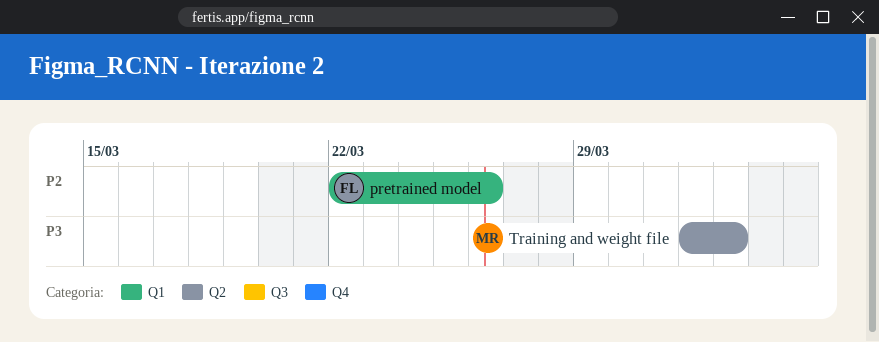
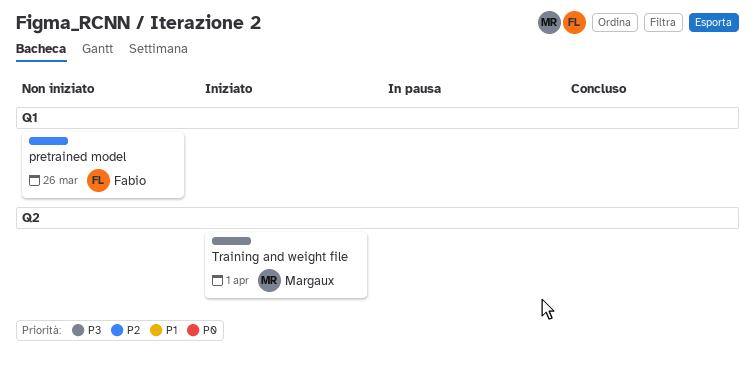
Training and weight file, due: Apr 2 -> Apr 1

